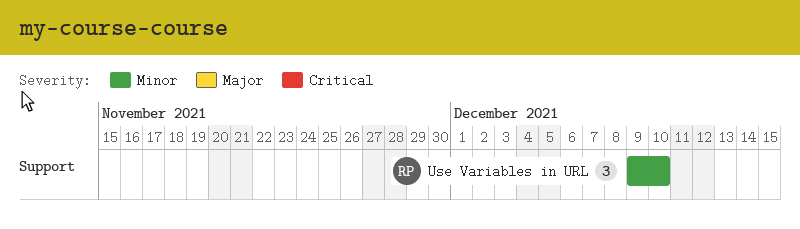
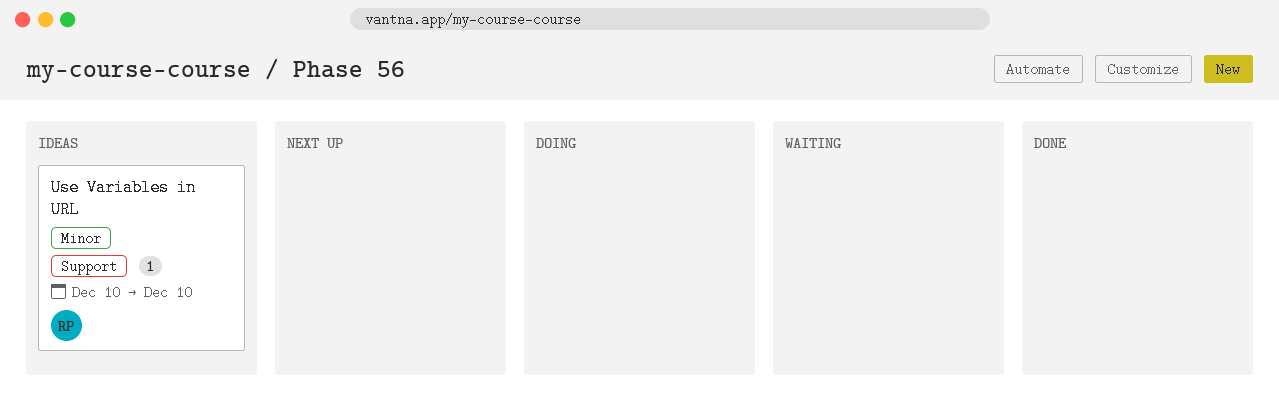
Use Variables in URL, estimate: 3 -> 1
Use Variables in URL, start: Dec 9 -> Dec 10

